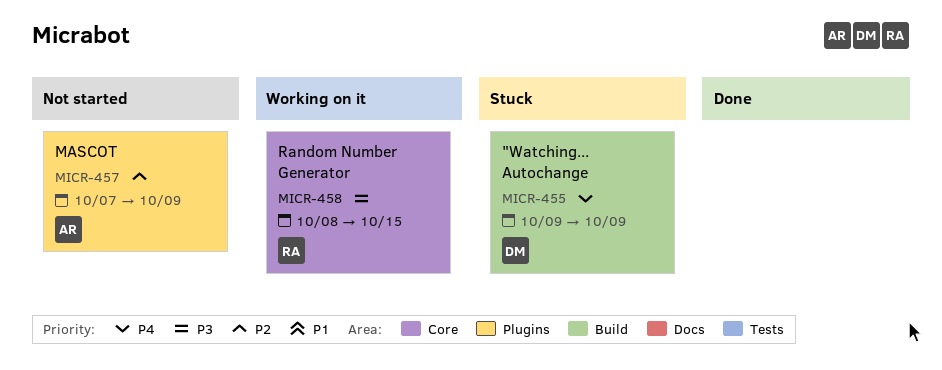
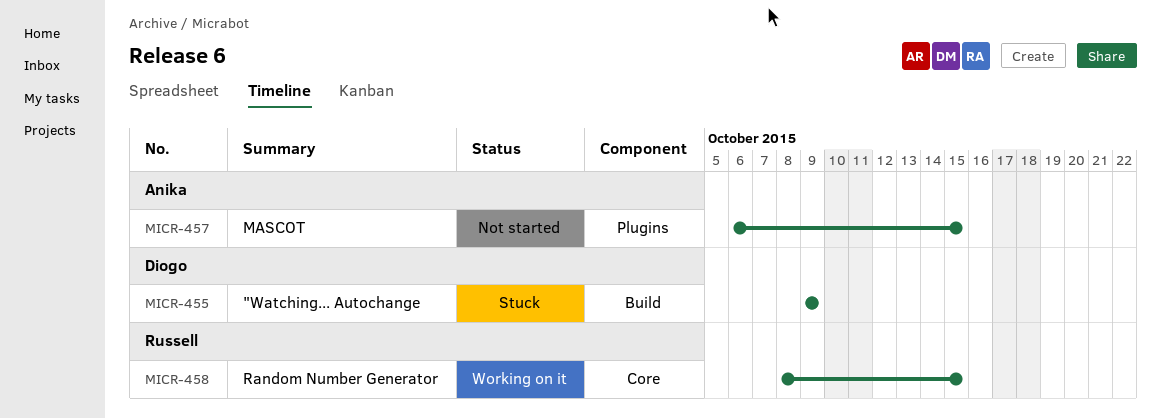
MICR-457, start: Oct 7 -> Oct 6
MICR-457, due: Oct 9 -> Oct 15

